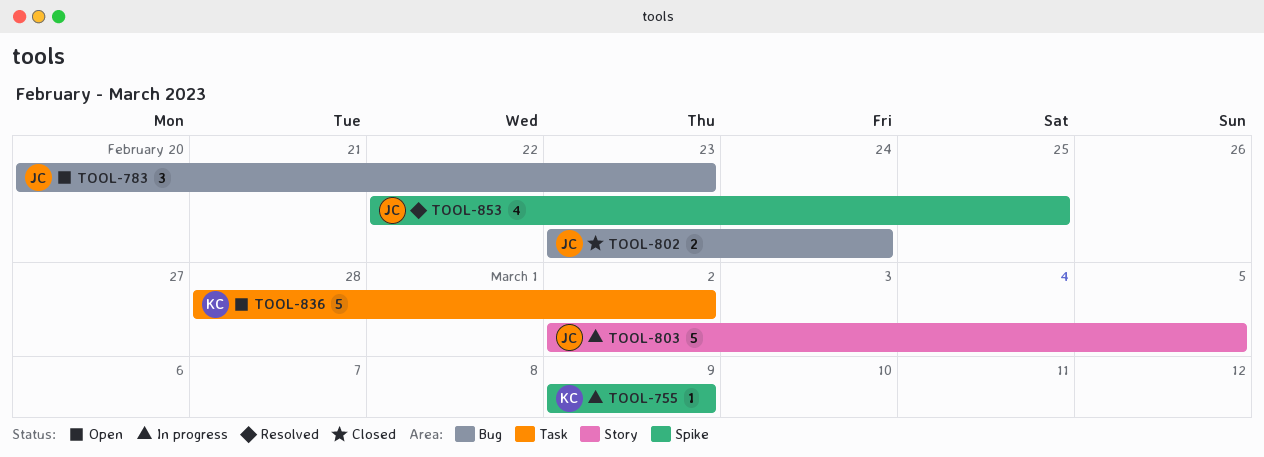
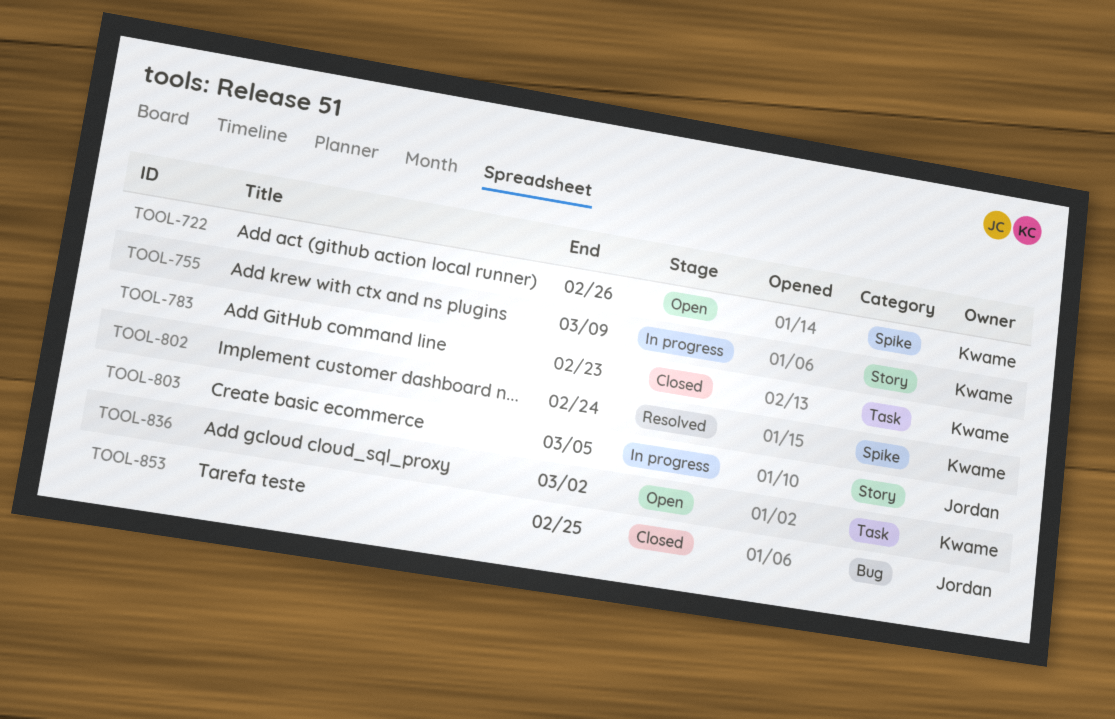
TOOL-722: none -> present
TOOL-755, label: Spike -> Story
TOOL-783, status: Open -> Closed
TOOL-783, owner: Jordan -> Kwame
TOOL-783, label: Bug -> Task
TOOL-802, status: Closed -> Resolved
TOOL-802, owner: Jordan -> Kwame
TOOL-802, label: Bug -> Spike
TOOL-853, status: Resolved -> Closed
TOOL-853, label: Spike -> Bug

